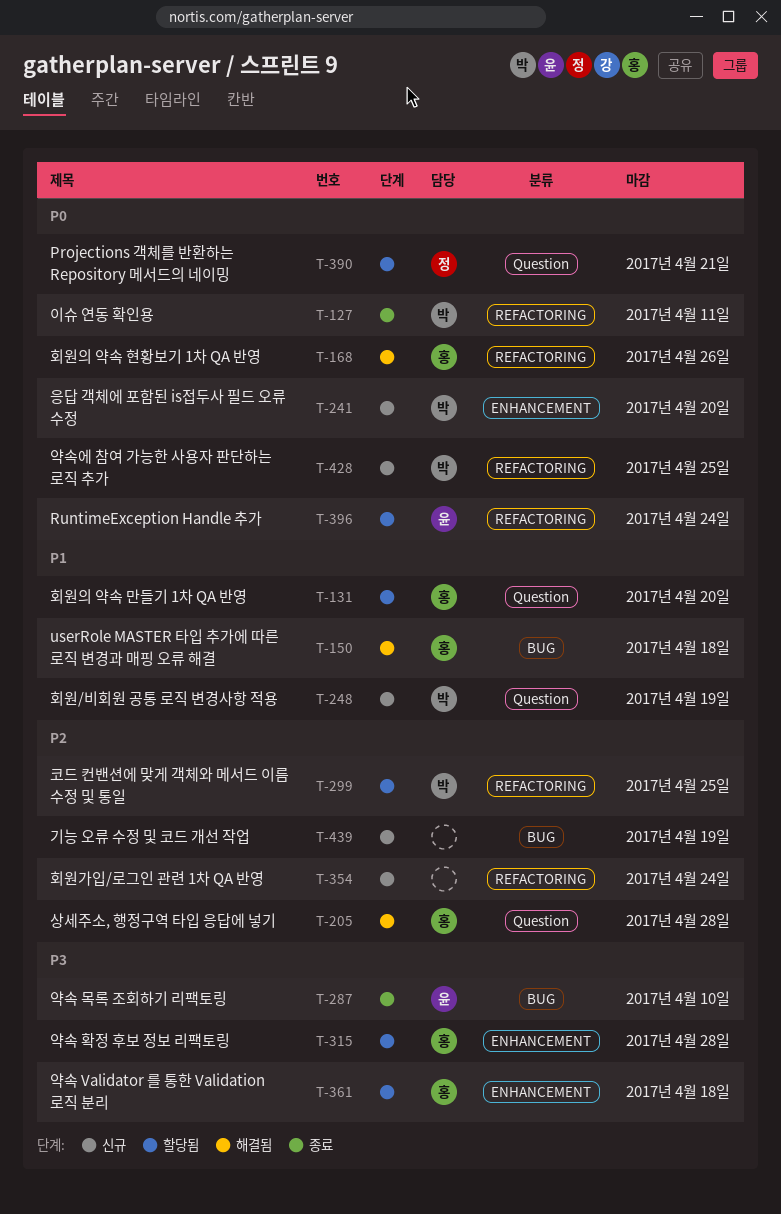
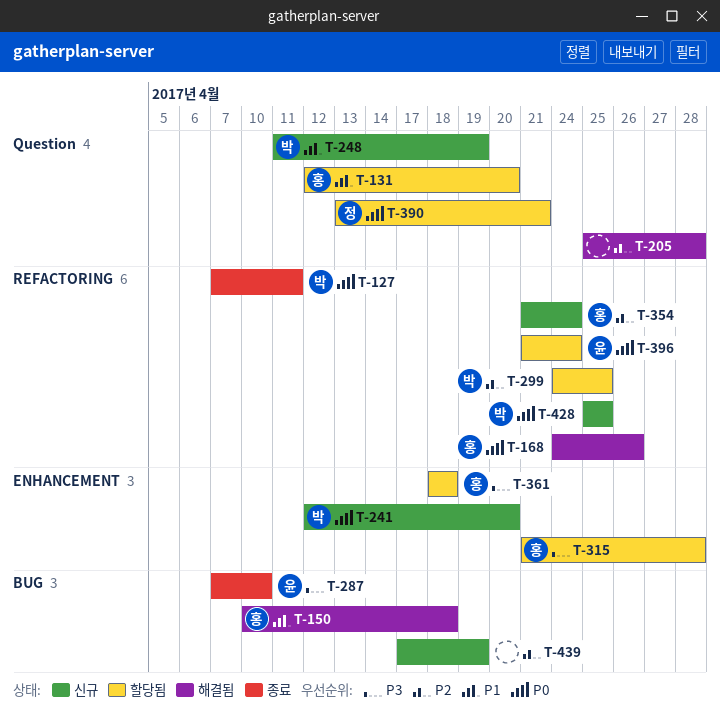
T-205, owner: 홍 -> none
T-354, owner: none -> 홍

